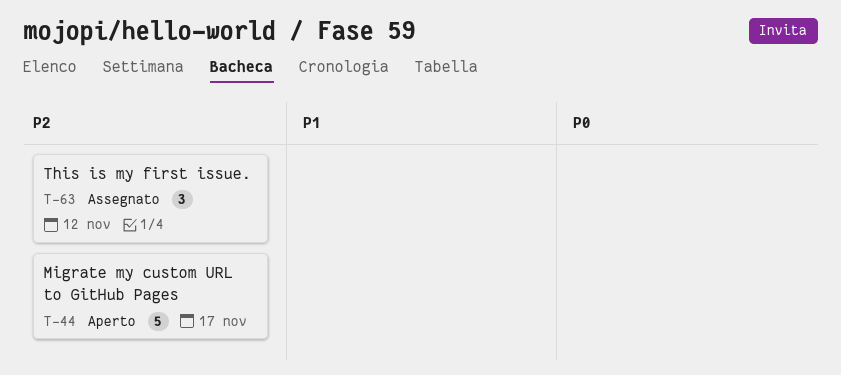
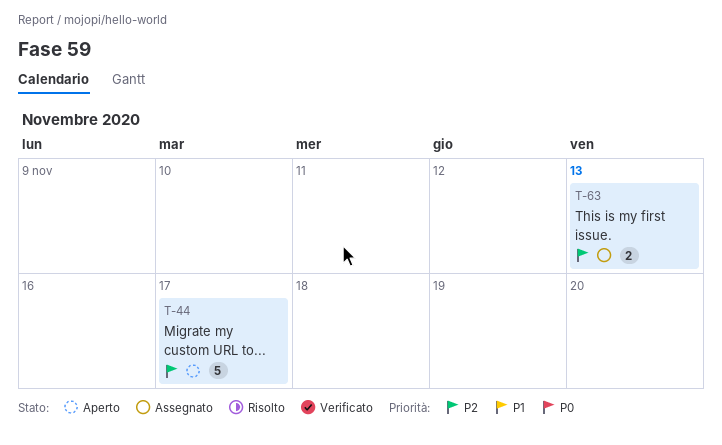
T-63, estimate: 3 -> 2
T-63, due: Nov 12 -> Nov 13

